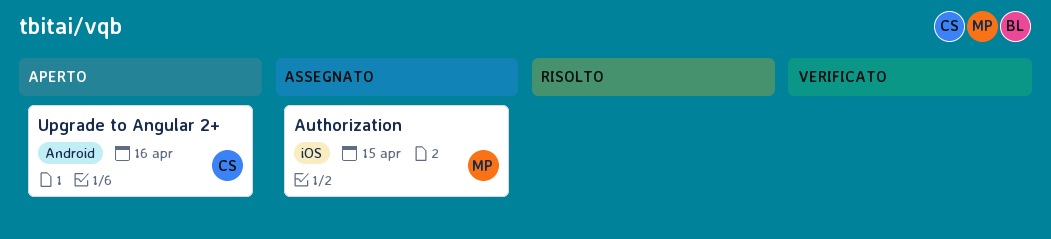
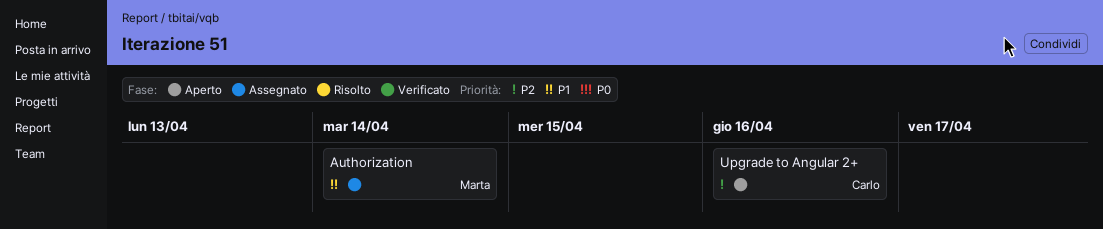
Authorization, due: Apr 15 -> Apr 14

